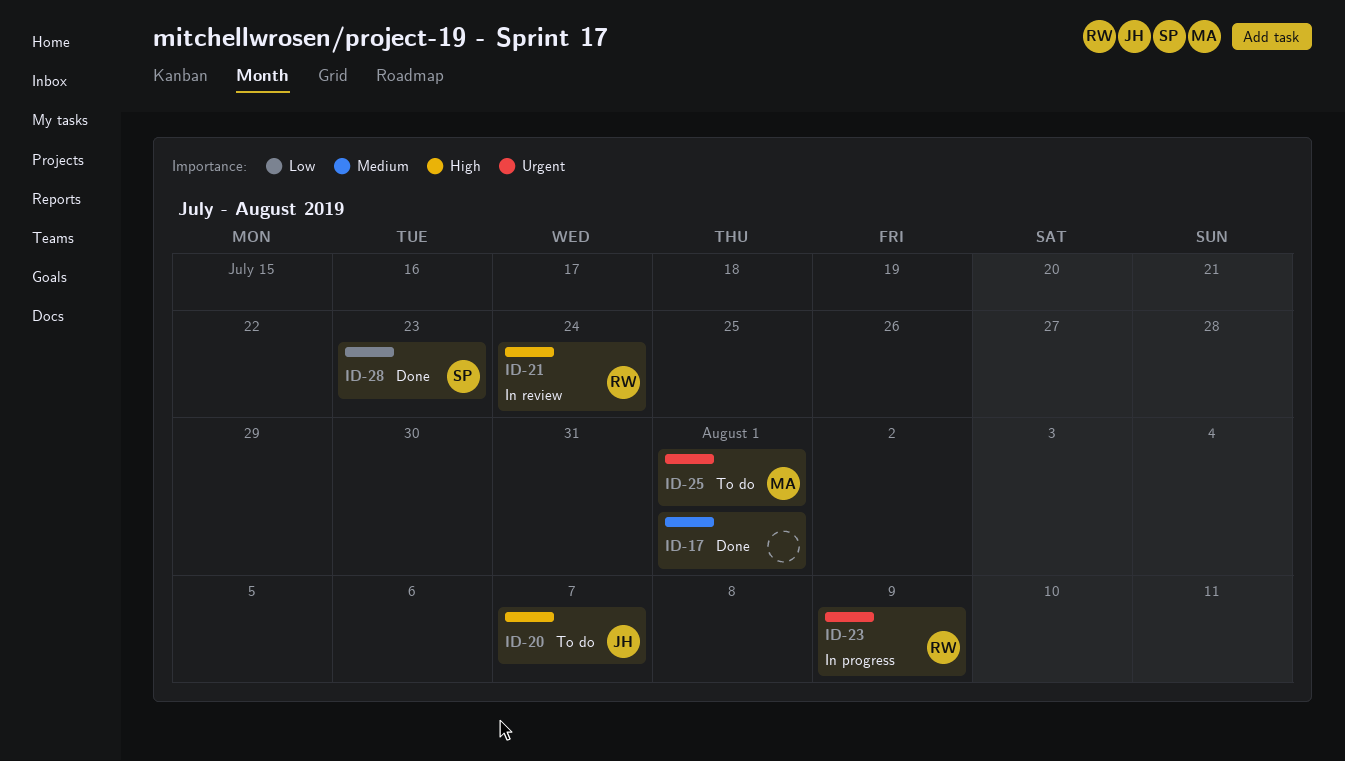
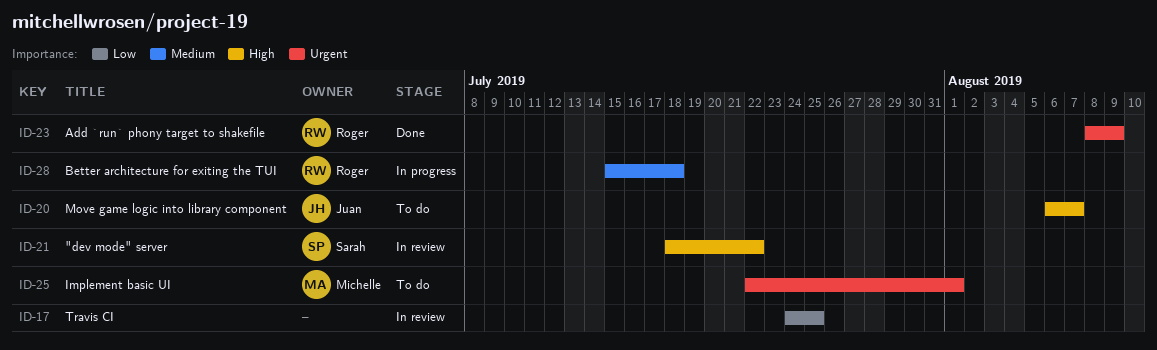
ID-17, status: Done -> In review
ID-17, priority: Medium -> Low
ID-17, due: Aug 1 -> Jul 25
ID-21, owner: Roger -> Sarah
ID-21, due: Jul 24 -> Jul 22
ID-23, status: In progress -> Done
ID-28, status: Done -> In progress
ID-28, owner: Sarah -> Roger
ID-28, priority: Low -> Medium
ID-28, due: Jul 23 -> Jul 18

